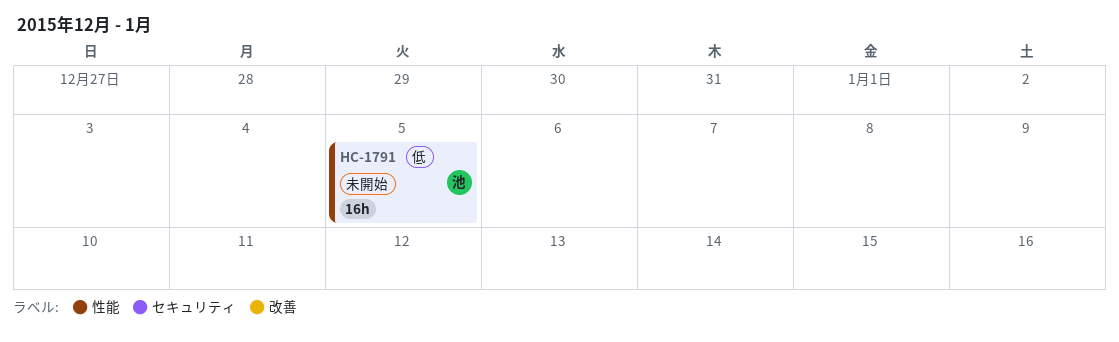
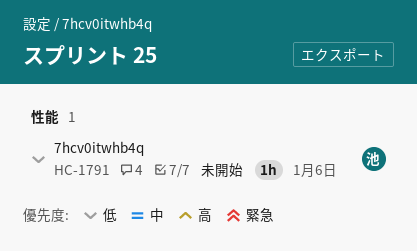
HC-1791, estimate: 16h -> 1h
HC-1791, due: Jan 5 -> Jan 6

